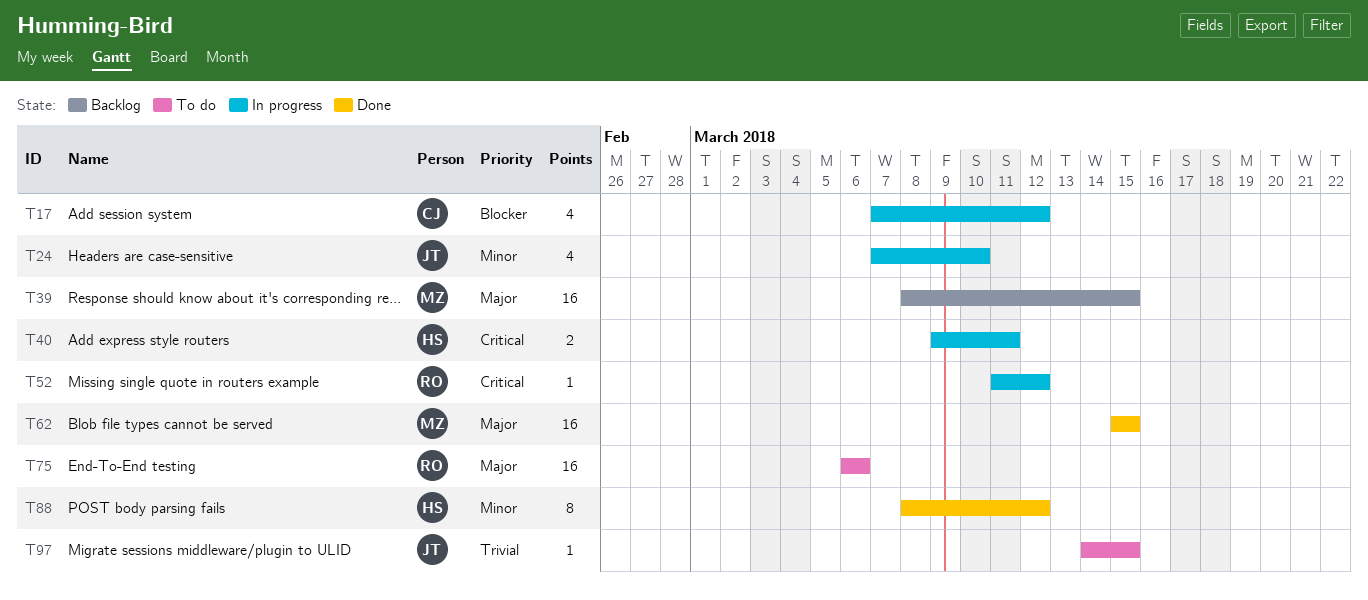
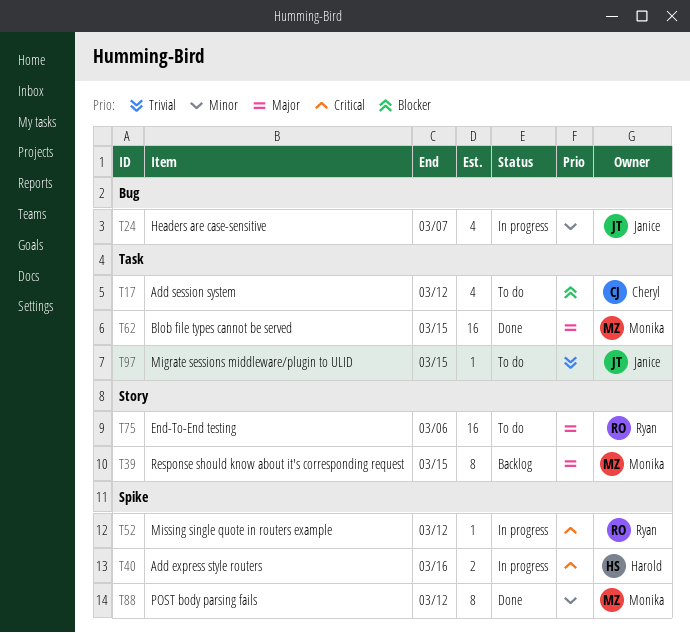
T17, status: In progress -> To do
T24, due: Mar 10 -> Mar 7
T39, estimate: 16 -> 8
T40, due: Mar 11 -> Mar 16
T88, owner: Harold -> Monika

